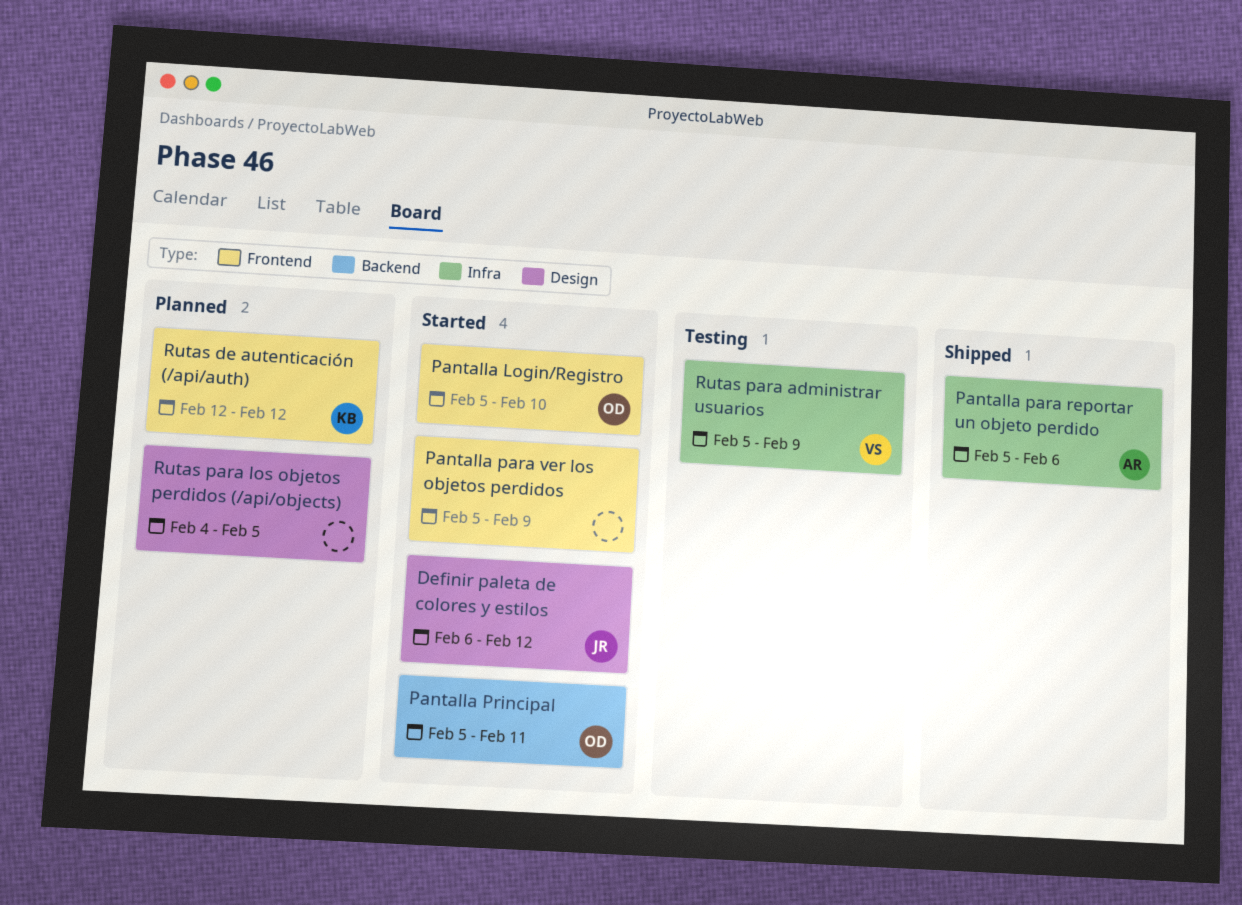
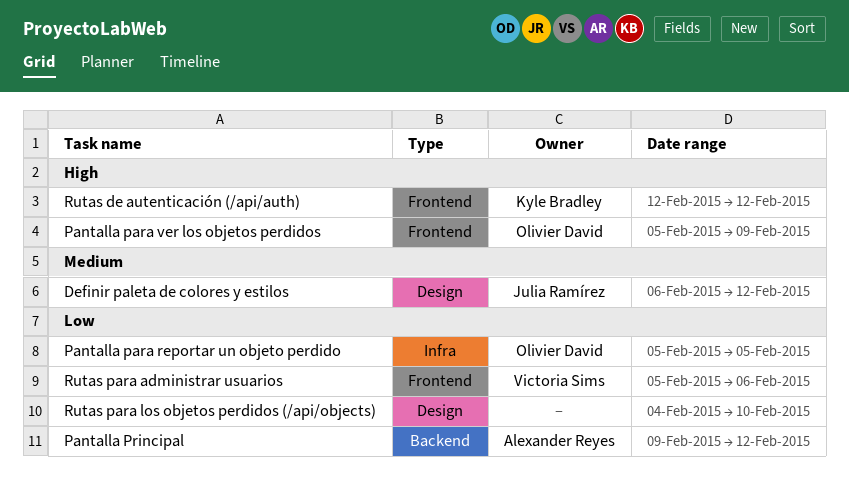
Pantalla Login/Registro: present -> none
Pantalla para reportar un objeto perdido, owner: Alexander Reyes -> Olivier David
Pantalla para reportar un objeto perdido, due: Feb 6 -> Feb 5
Pantalla para ver los objetos perdidos, owner: none -> Olivier David
Pantalla Principal, owner: Olivier David -> Alexander Reyes
Pantalla Principal, start: Feb 5 -> Feb 9
Pantalla Principal, due: Feb 11 -> Feb 12
Rutas para administrar usuarios, label: Infra -> Frontend
Rutas para administrar usuarios, due: Feb 9 -> Feb 6
Rutas para los objetos perdidos (/api/objects), due: Feb 5 -> Feb 10

